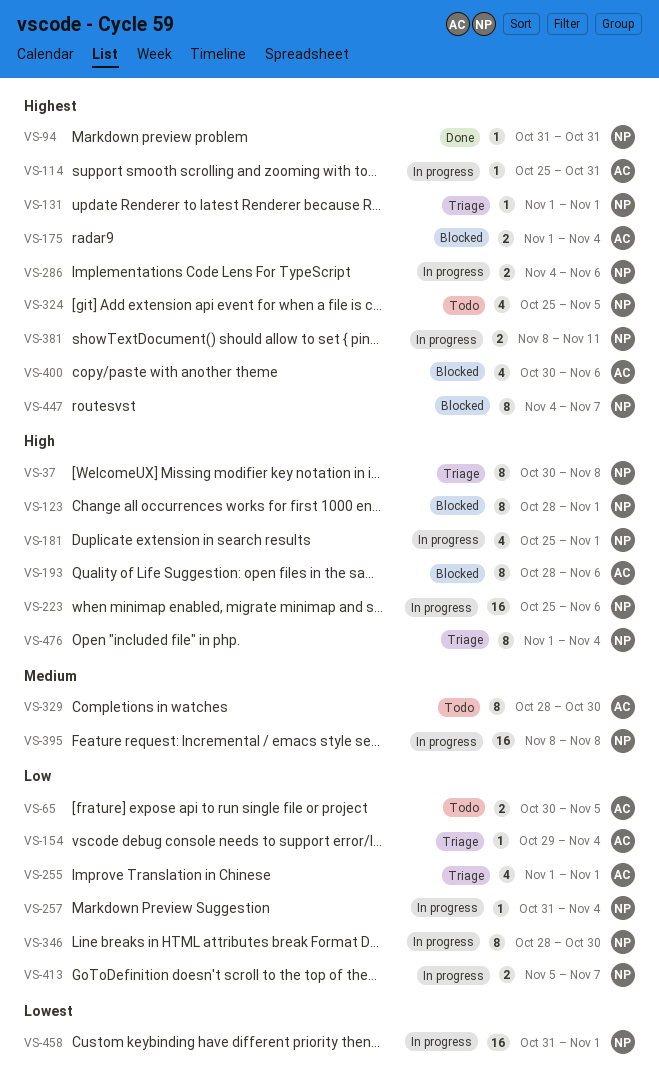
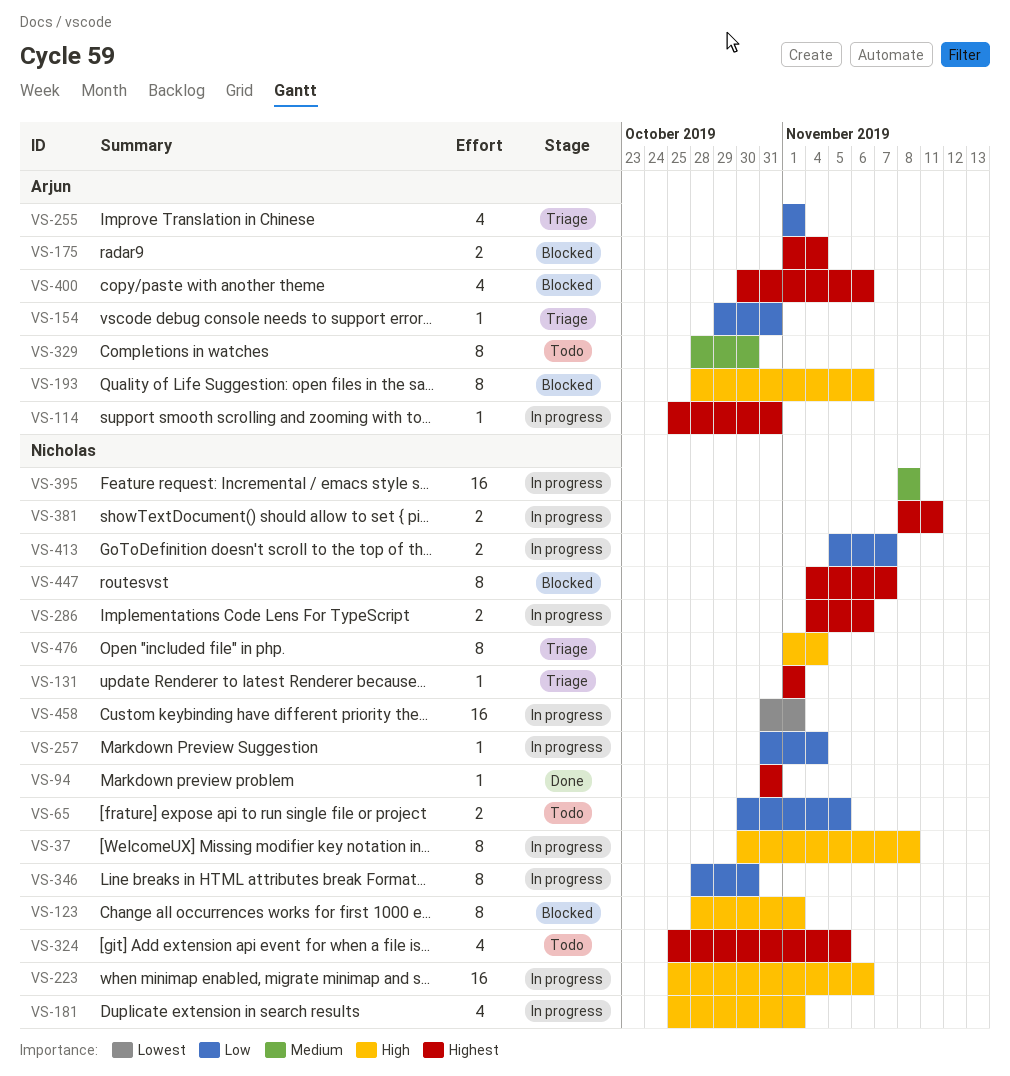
VS-37, status: Triage -> In progress
VS-65, owner: Arjun -> Nicholas
VS-154, due: Nov 4 -> Oct 31

